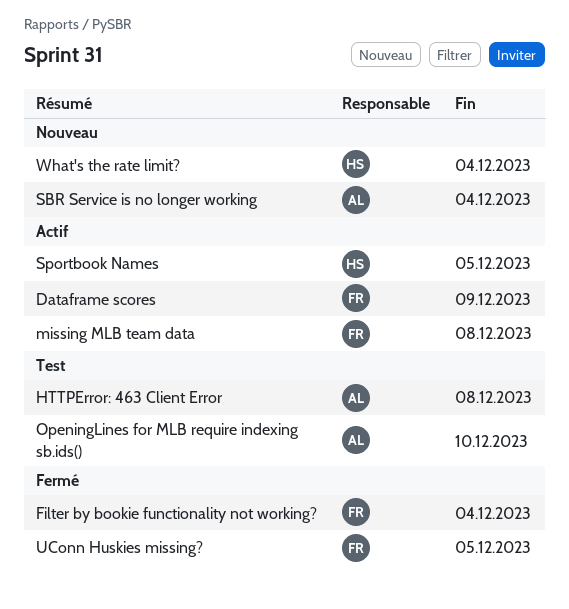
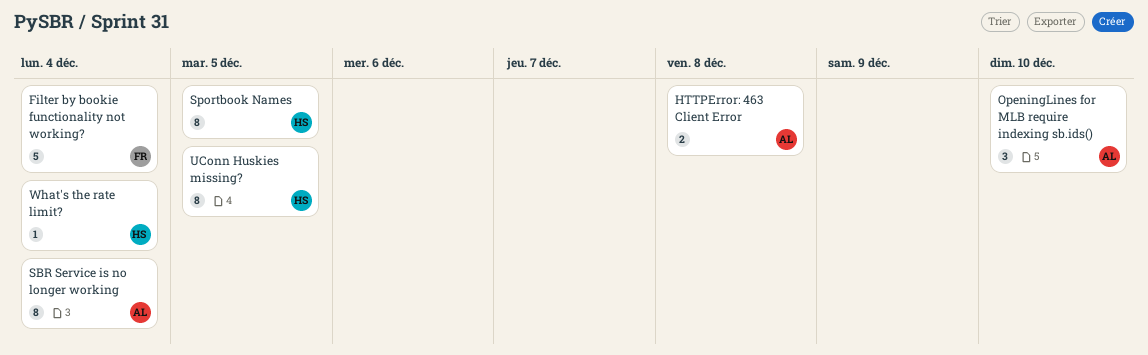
Dataframe scores: present -> none
missing MLB team data: present -> none
UConn Huskies missing?, owner: FR -> HS

